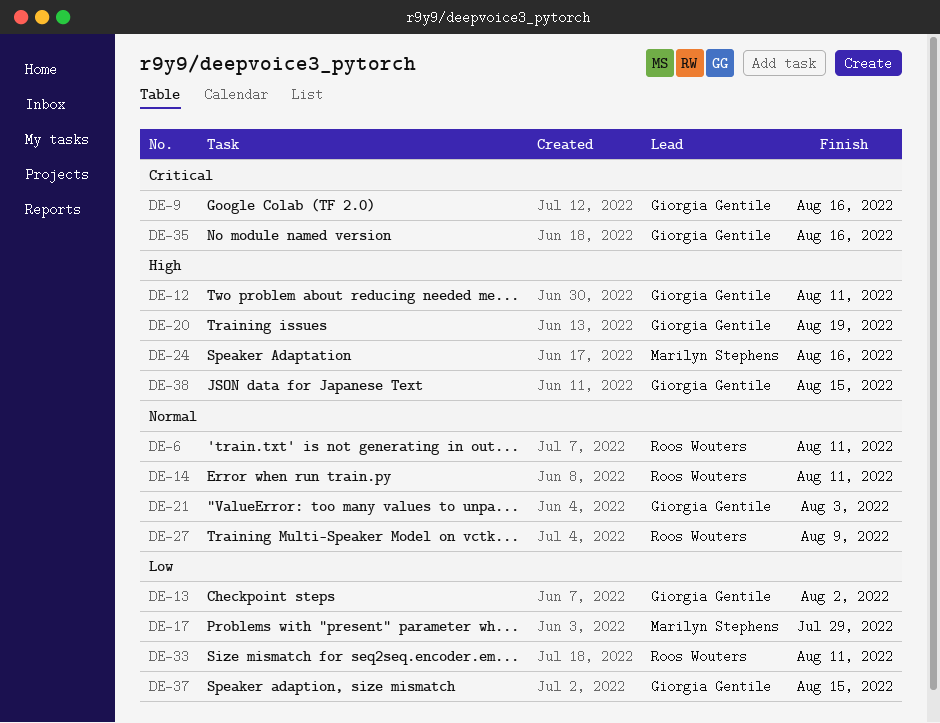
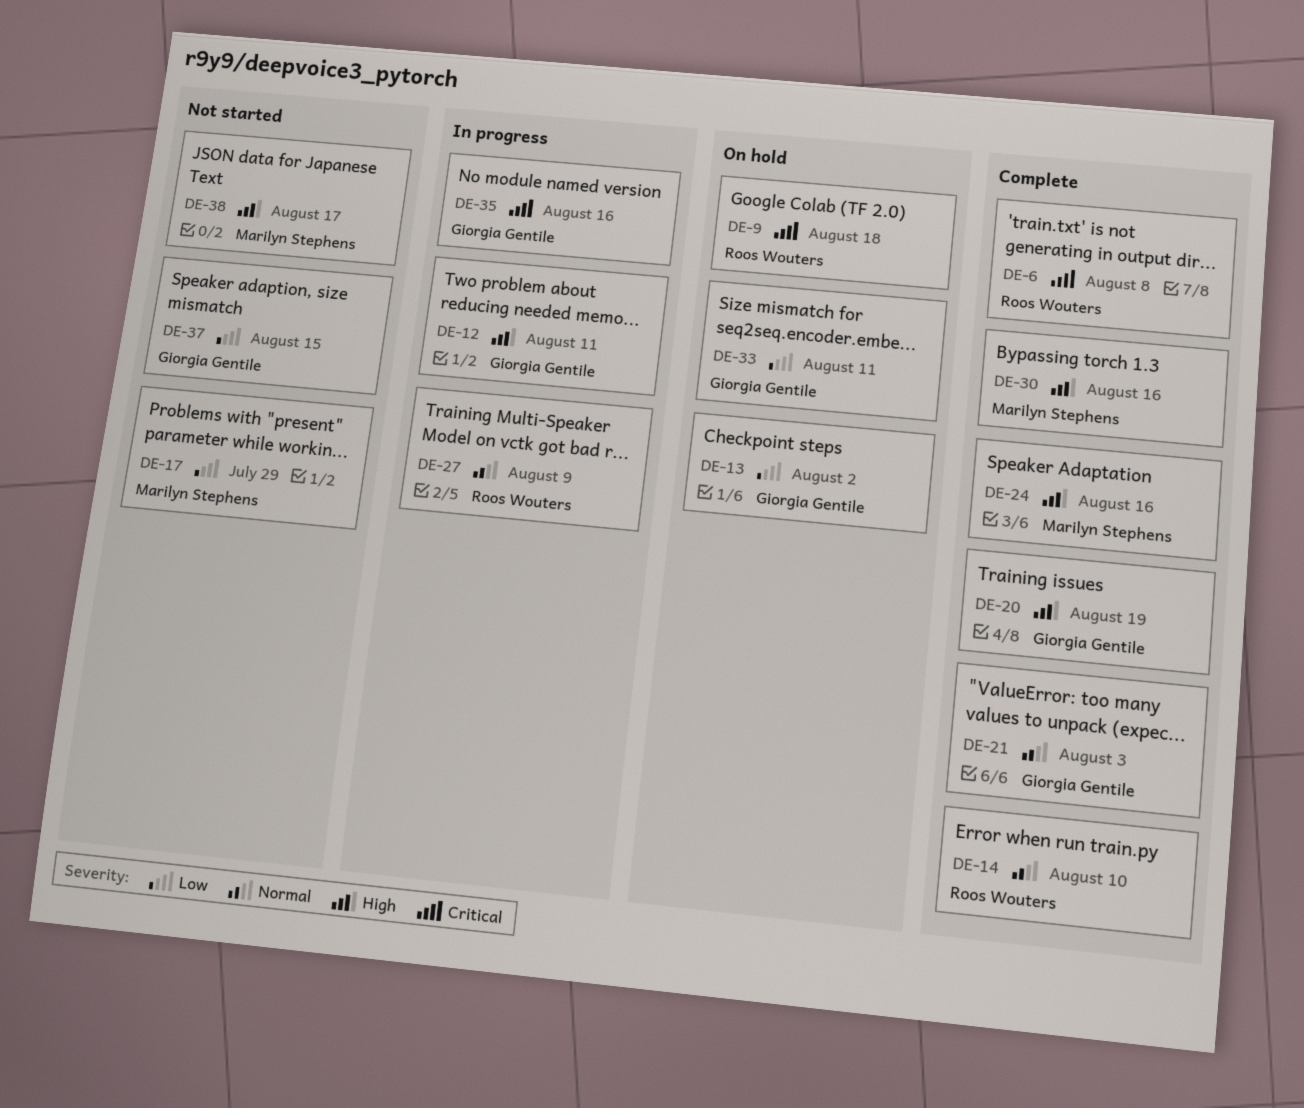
DE-6, priority: Normal -> Critical
DE-6, due: Aug 11 -> Aug 8
DE-9, owner: Giorgia Gentile -> Roos Wouters
DE-9, due: Aug 16 -> Aug 18
DE-14, due: Aug 11 -> Aug 10
DE-30: none -> present
DE-33, owner: Roos Wouters -> Giorgia Gentile
DE-38, owner: Giorgia Gentile -> Marilyn Stephens
DE-38, due: Aug 15 -> Aug 17

